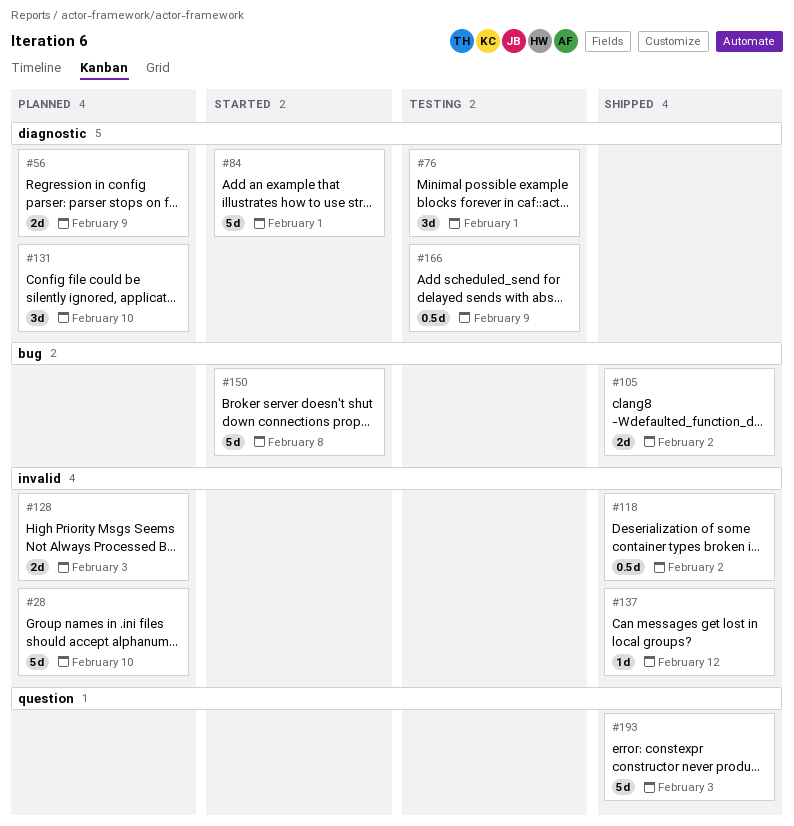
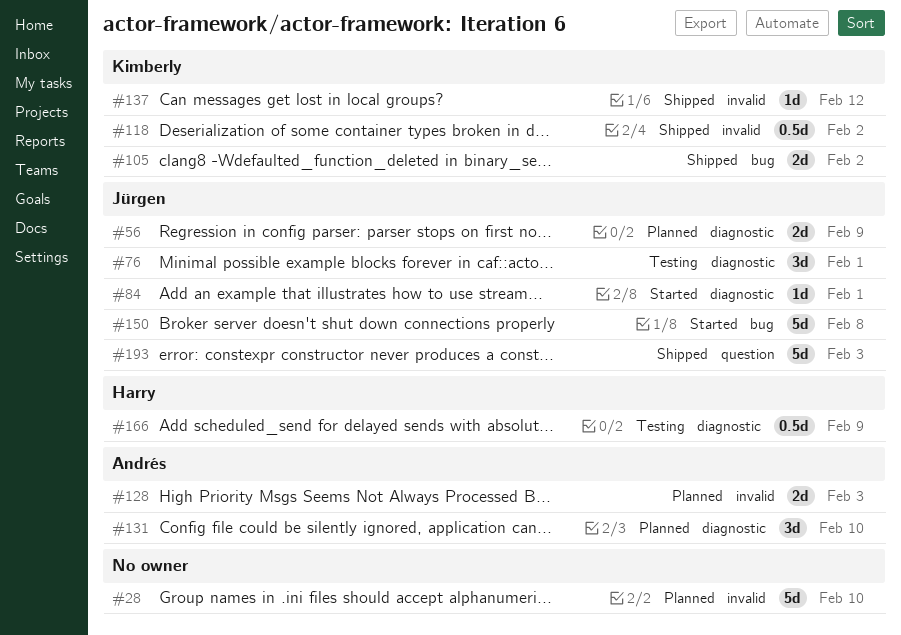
#84, estimate: 5d -> 1d

